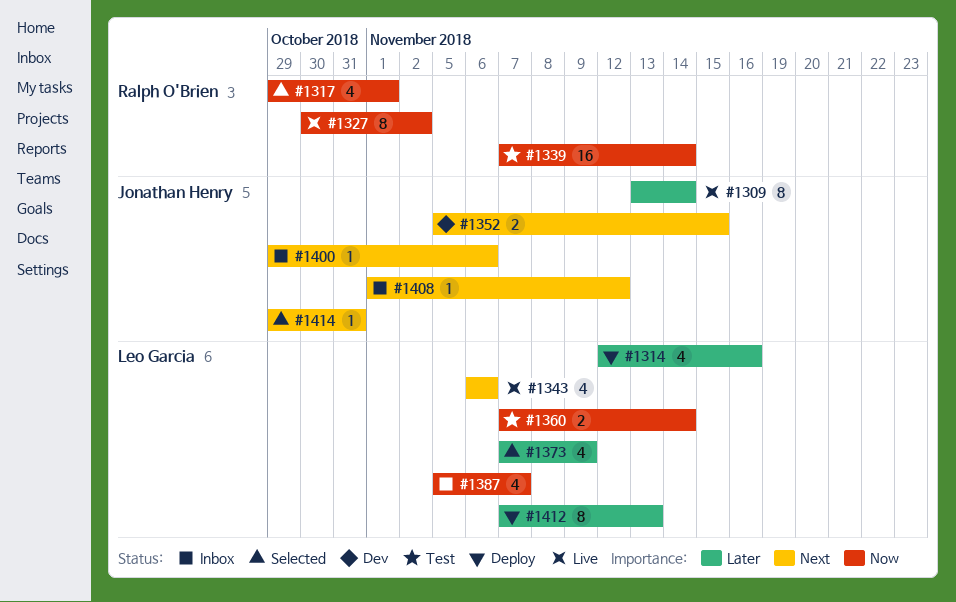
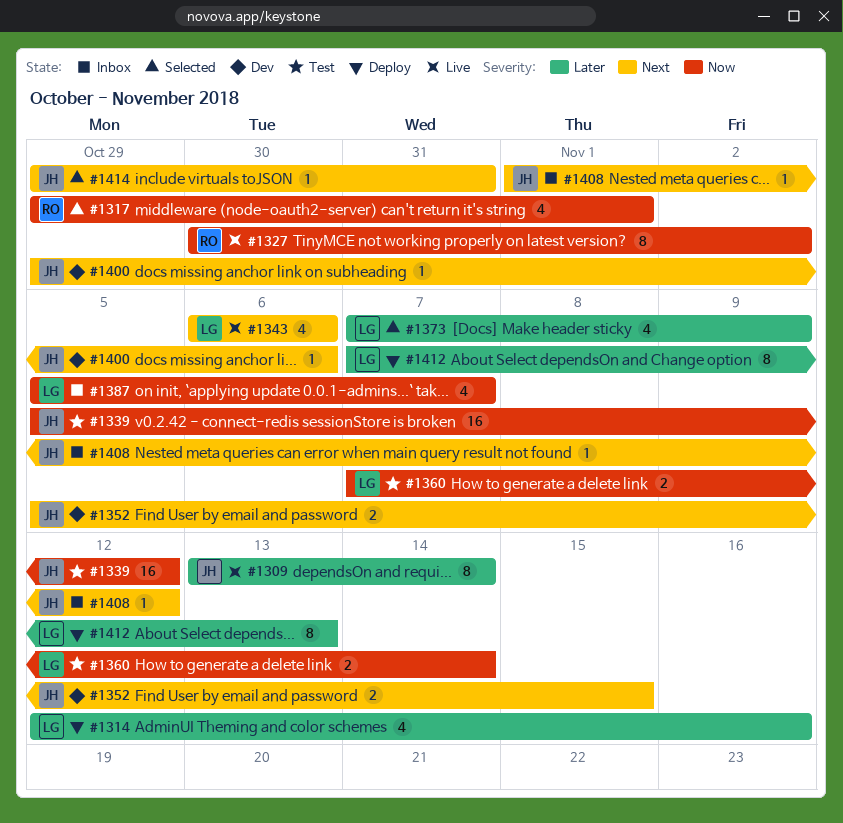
#1339, owner: Ralph O'Brien -> Jonathan Henry
#1339, start: Nov 7 -> Nov 5
#1339, due: Nov 14 -> Nov 12
#1400, status: Inbox -> Dev

